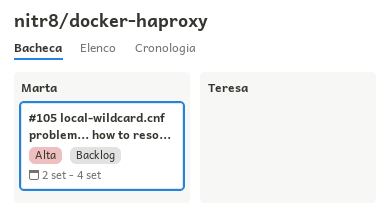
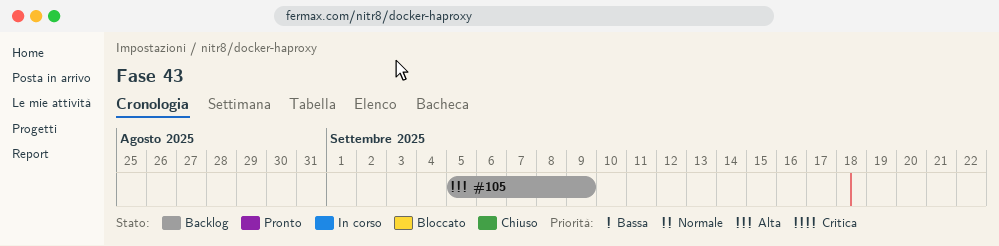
#105, start: Sep 2 -> Sep 5
#105, due: Sep 4 -> Sep 9

